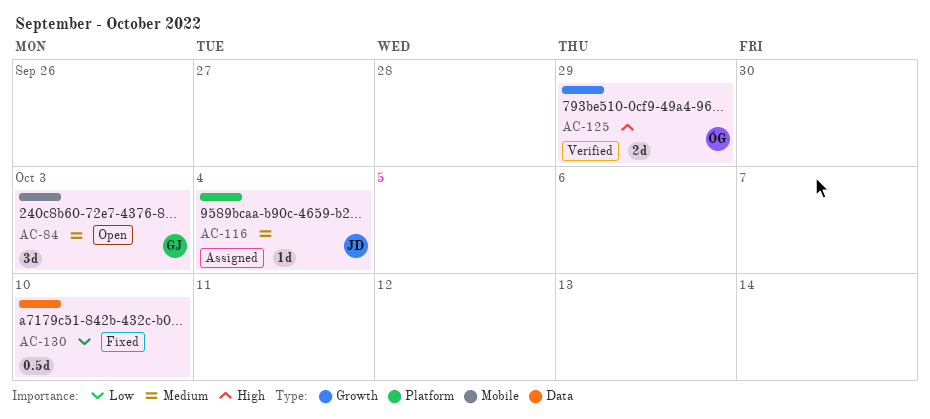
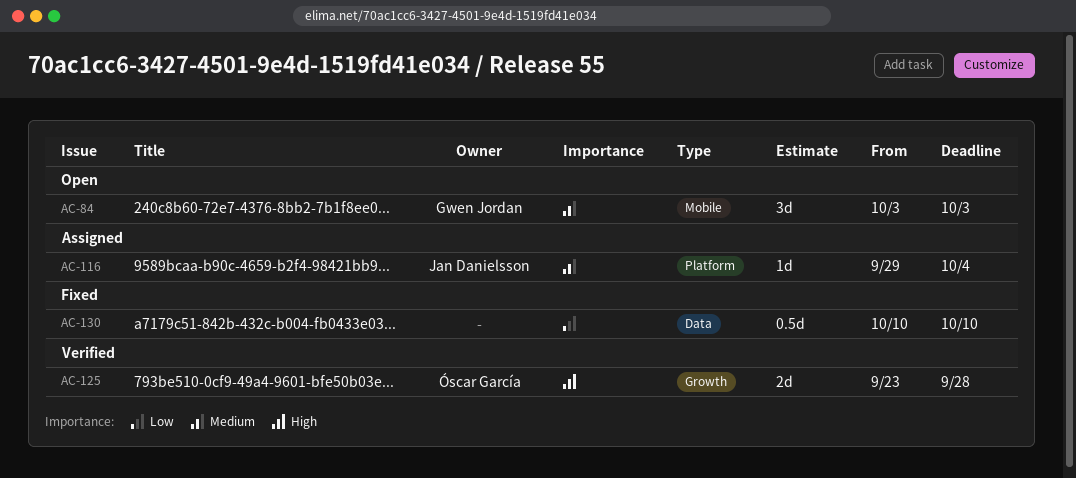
AC-125, due: Sep 29 -> Sep 28

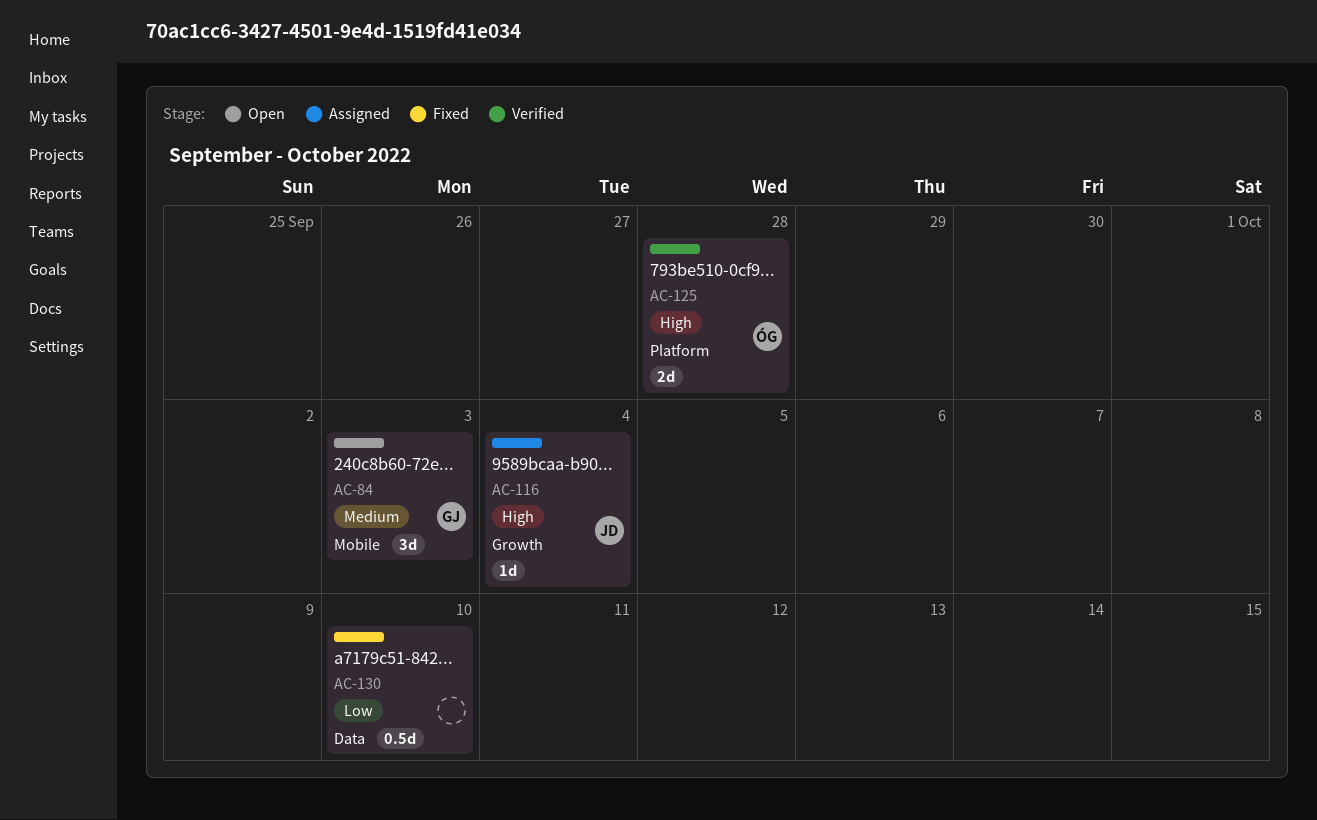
AC-116, priority: Medium -> High
AC-116, label: Platform -> Growth
AC-125, label: Growth -> Platform

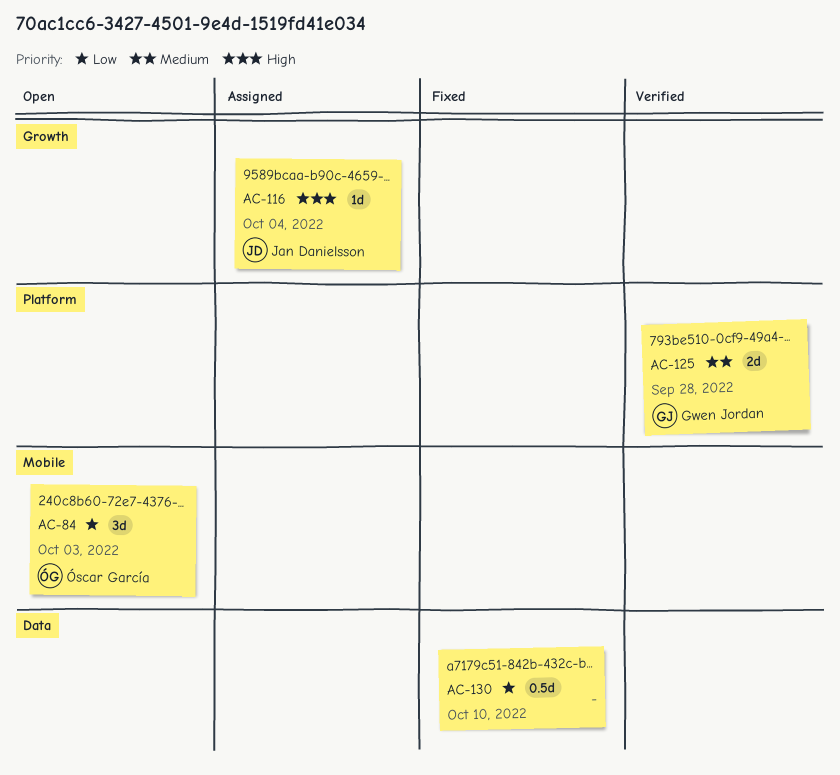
AC-84, owner: Gwen Jordan -> Óscar García
AC-84, priority: Medium -> Low
AC-125, owner: Óscar García -> Gwen Jordan
AC-125, priority: High -> Medium

